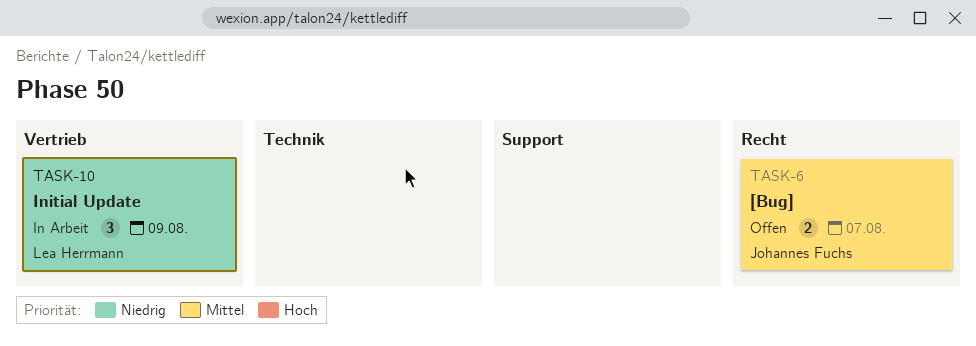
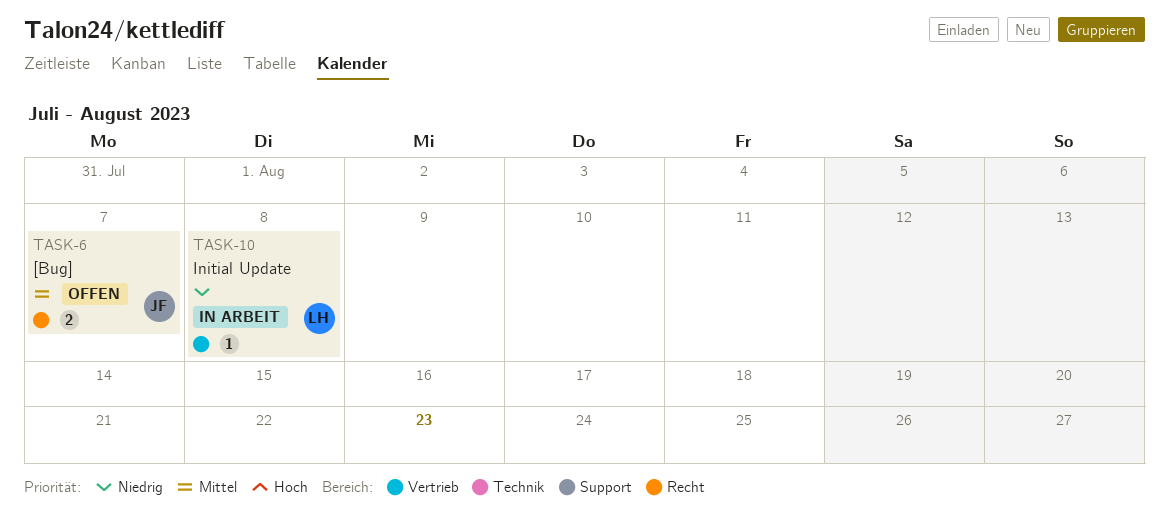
TASK-10, estimate: 3 -> 1
TASK-10, due: Aug 9 -> Aug 8

